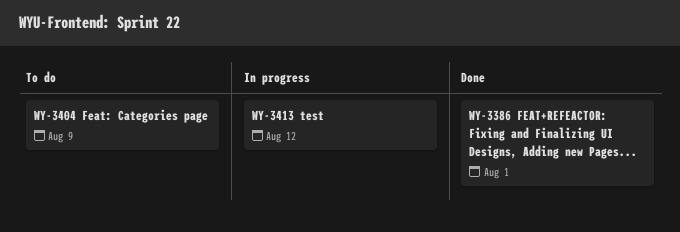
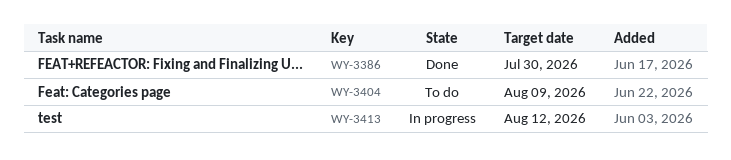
WY-3386, due: Aug 1 -> Jul 30

